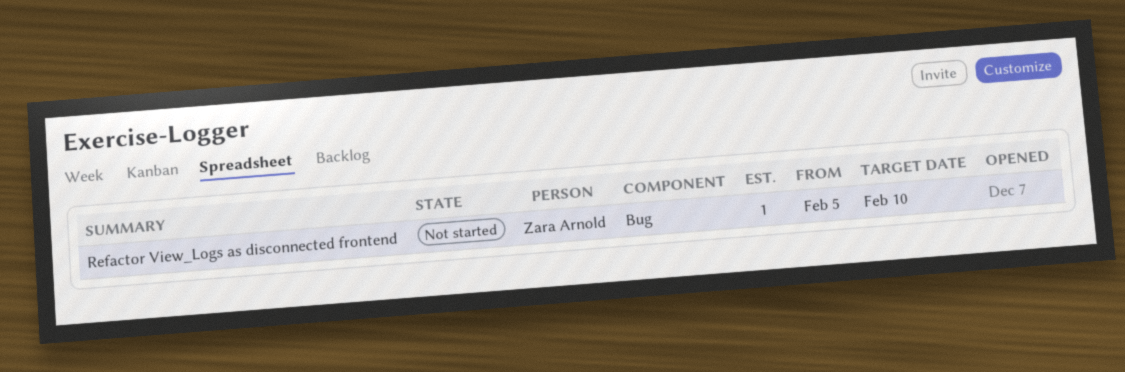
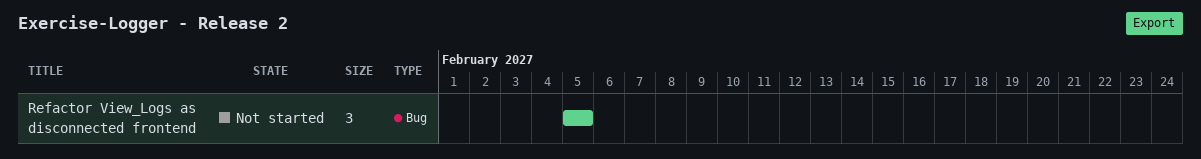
Refactor View_Logs as disconnected frontend, estimate: 1 -> 3
Refactor View_Logs as disconnected frontend, due: Feb 10 -> Feb 5

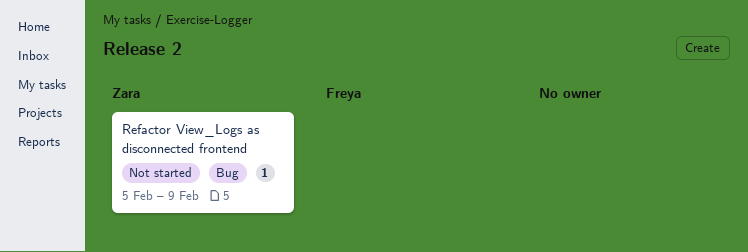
Refactor View_Logs as disconnected frontend, estimate: 3 -> 1
Refactor View_Logs as disconnected frontend, due: Feb 5 -> Feb 9

